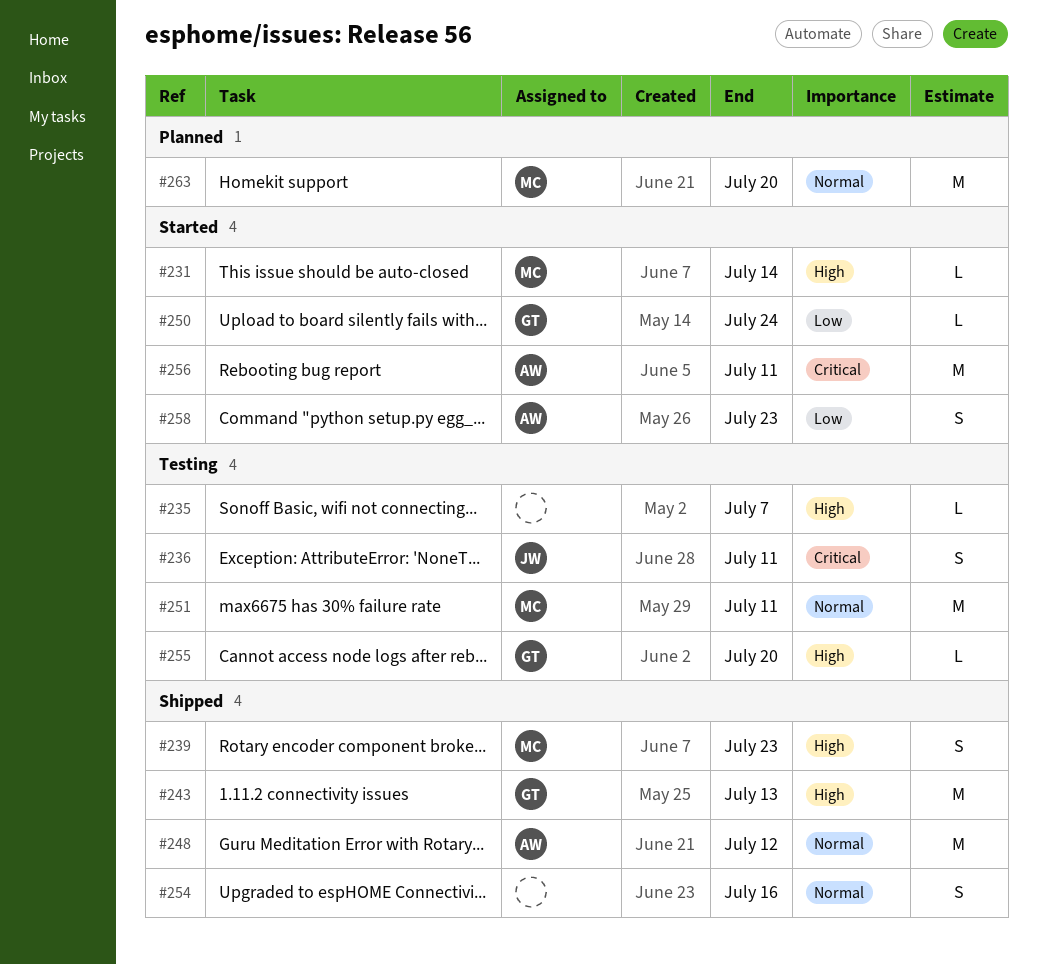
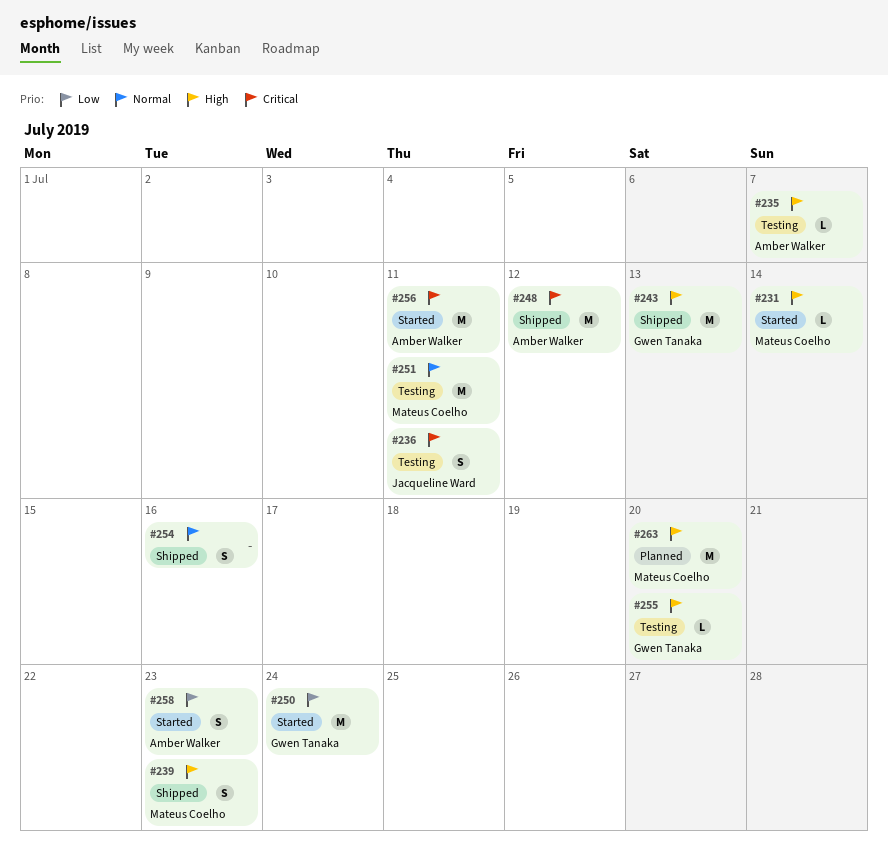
#235, owner: none -> Amber Walker
#248, priority: Normal -> Critical
#250, estimate: L -> M
#263, priority: Normal -> High

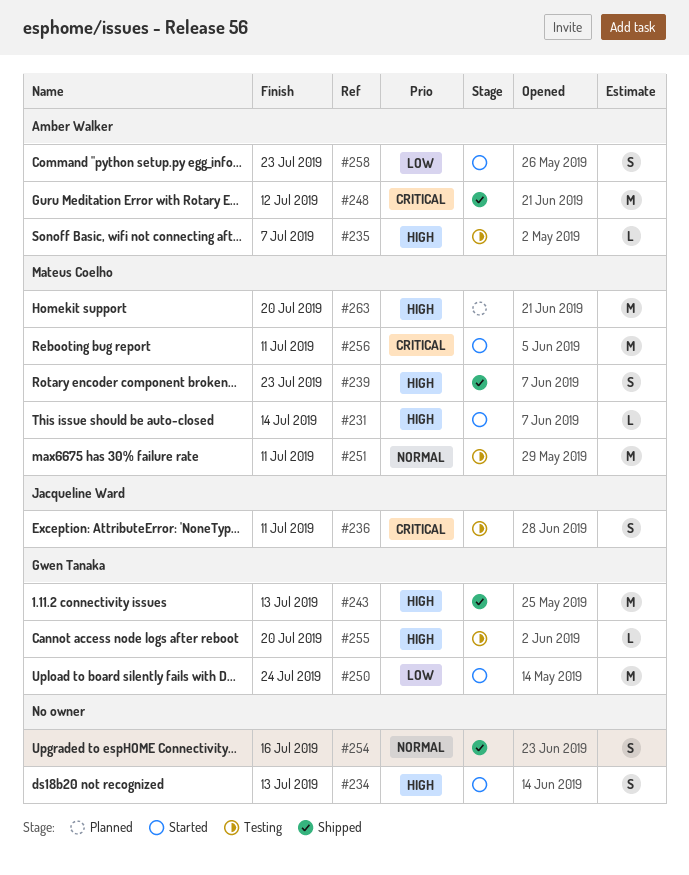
#234: none -> present
#256, owner: Amber Walker -> Mateus Coelho

